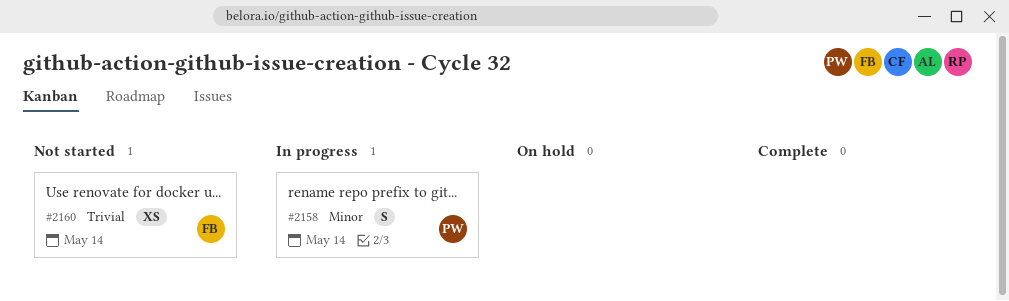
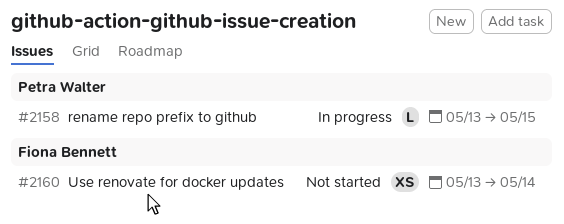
#2158, estimate: S -> L
#2158, due: May 14 -> May 15

